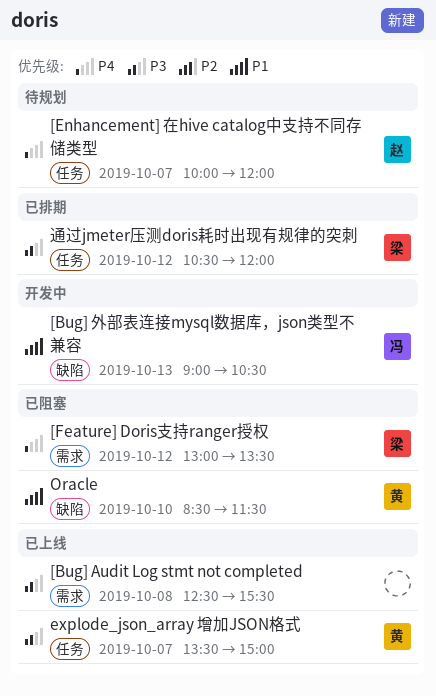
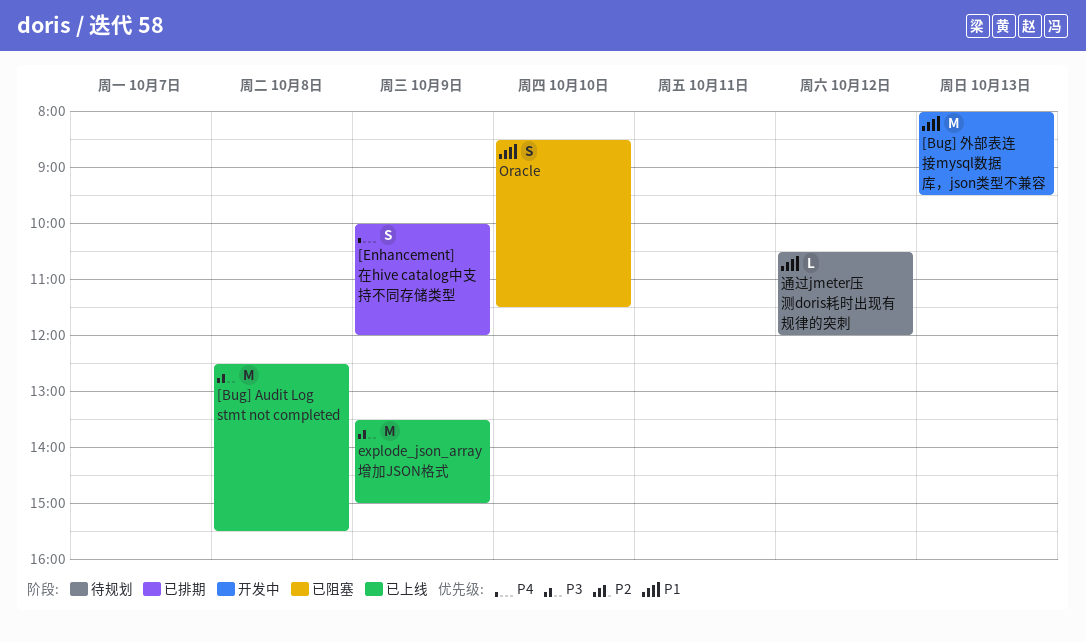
[Bug] 外部表连接mysql数据库，json类型不兼容, begins: 09:00 -> 08:00
[Bug] 外部表连接mysql数据库，json类型不兼容, ends: 10:30 -> 09:30
[Enhancement] 在hive catalog中支持不同存储类型, status: 待规划 -> 已排期
[Enhancement] 在hive catalog中支持不同存储类型, day: Oct 7 -> Oct 9
[Feature] Doris支持ranger授权: present -> none
explode_json_array 增加JSON格式, day: Oct 7 -> Oct 9
通过jmeter压测doris耗时出现有规律的突刺, status: 已排期 -> 待规划
通过jmeter压测doris耗时出现有规律的突刺, priority: P3 -> P1

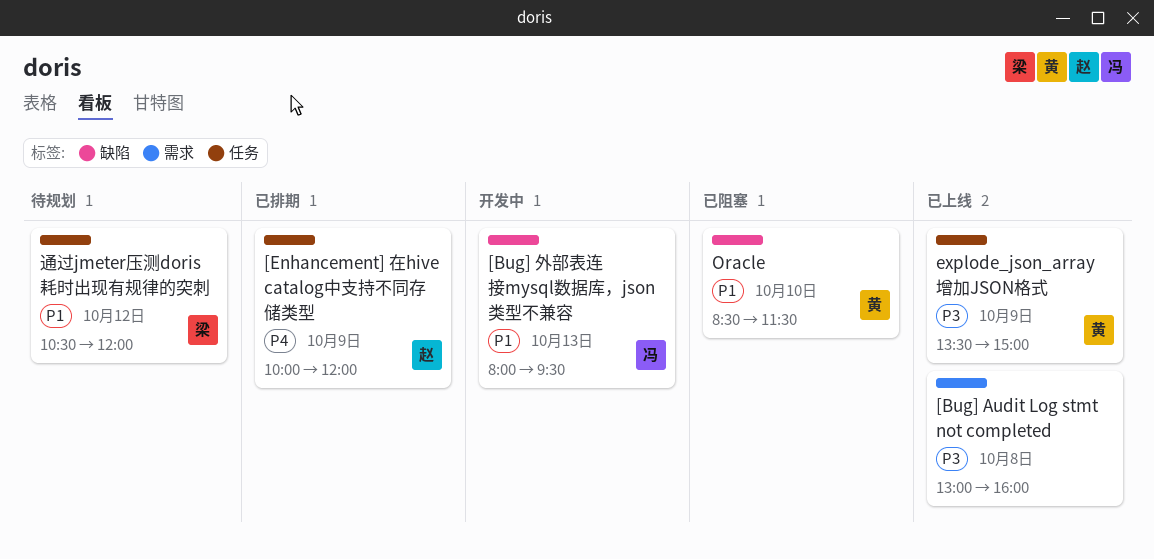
[Bug] Audit Log stmt not completed, begins: 12:30 -> 13:00
[Bug] Audit Log stmt not completed, ends: 15:30 -> 16:00

